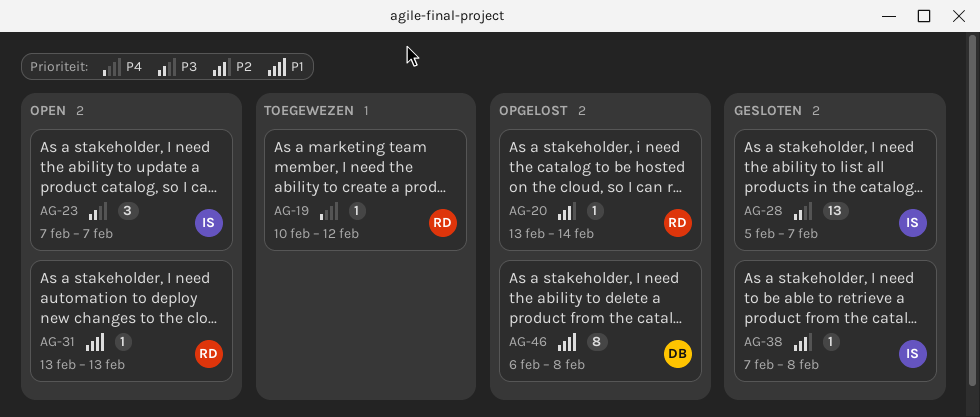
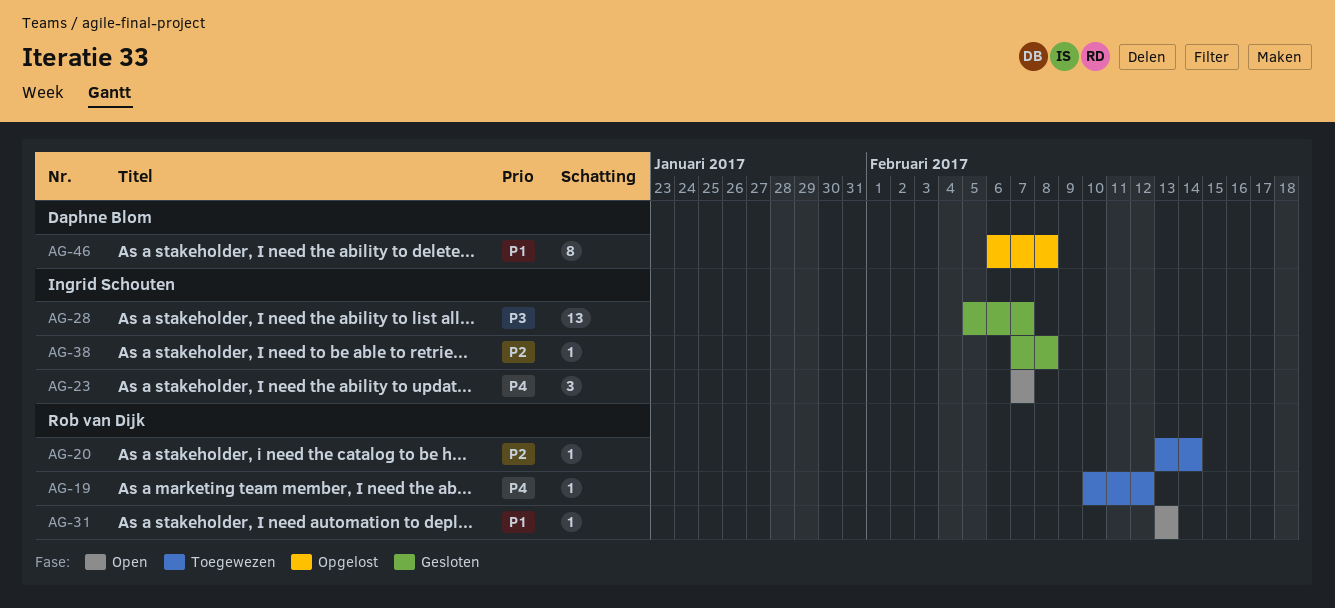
AG-20, status: Opgelost -> Toegewezen
AG-23, priority: P3 -> P4

